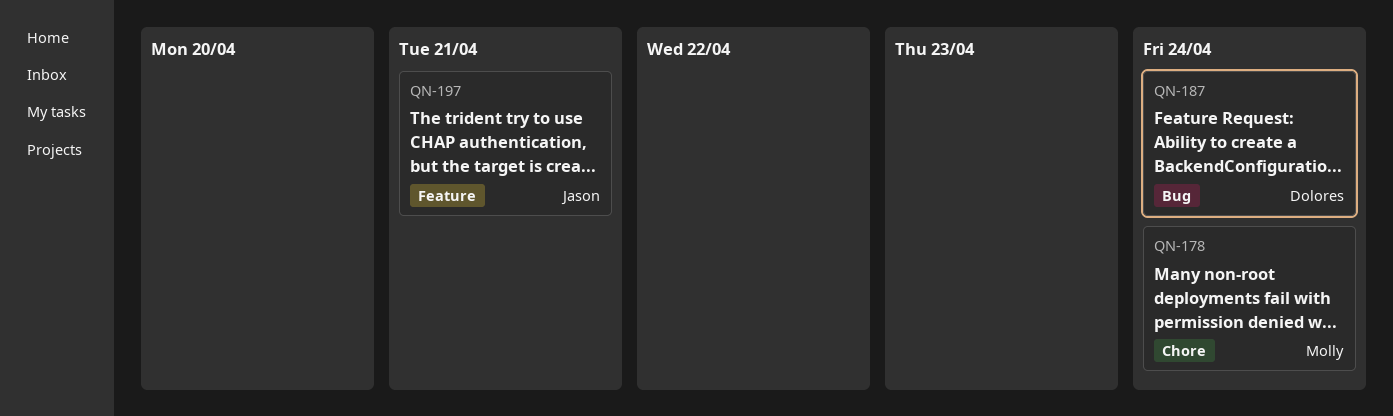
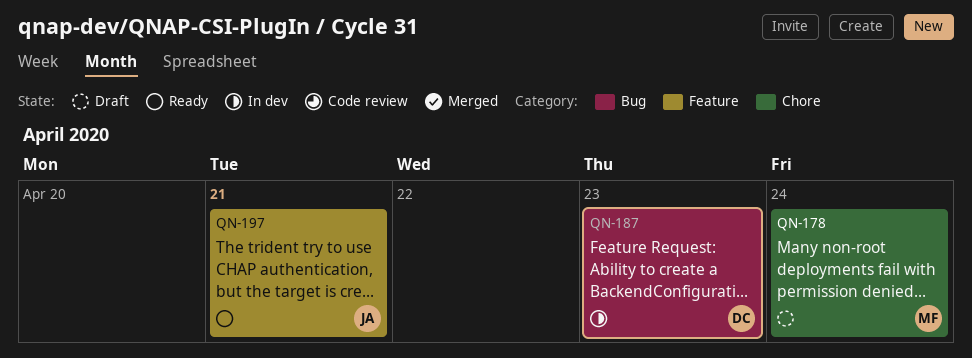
QN-187, due: Apr 24 -> Apr 23

